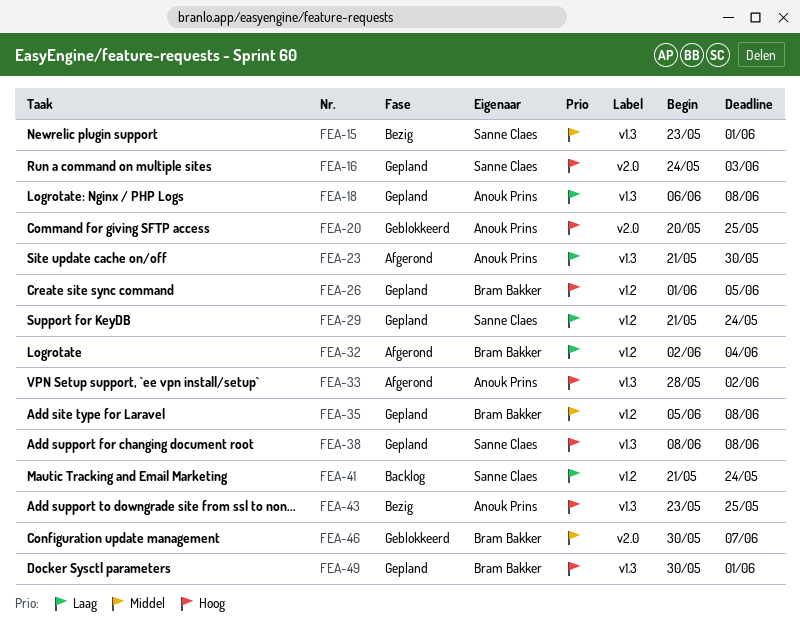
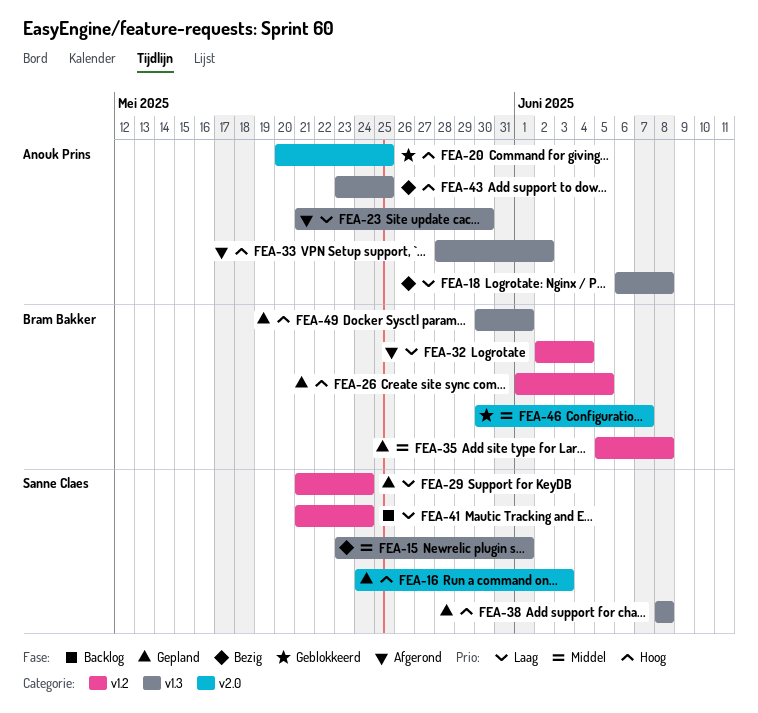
FEA-18, status: Gepland -> Bezig

